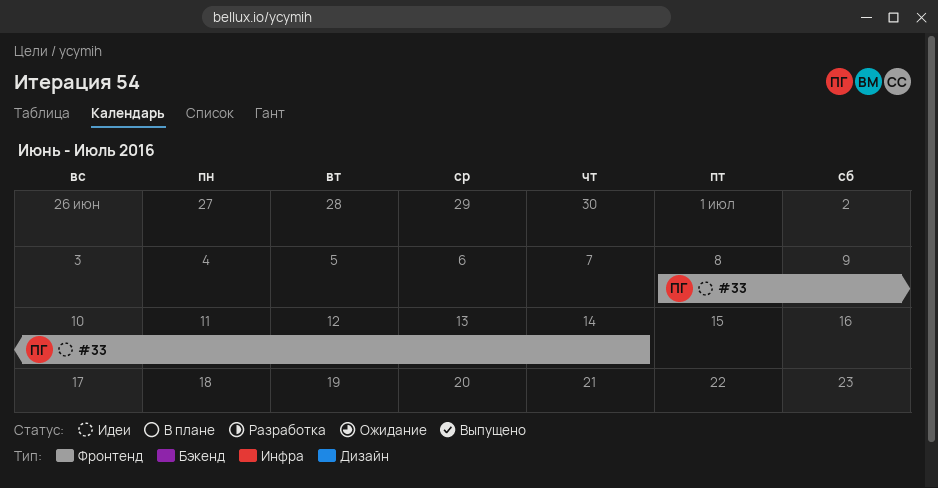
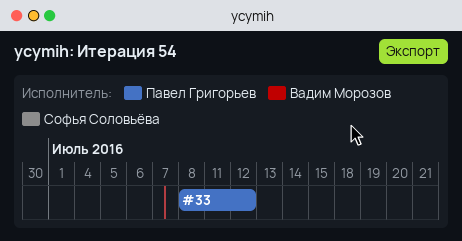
#33, due: Jul 14 -> Jul 12

